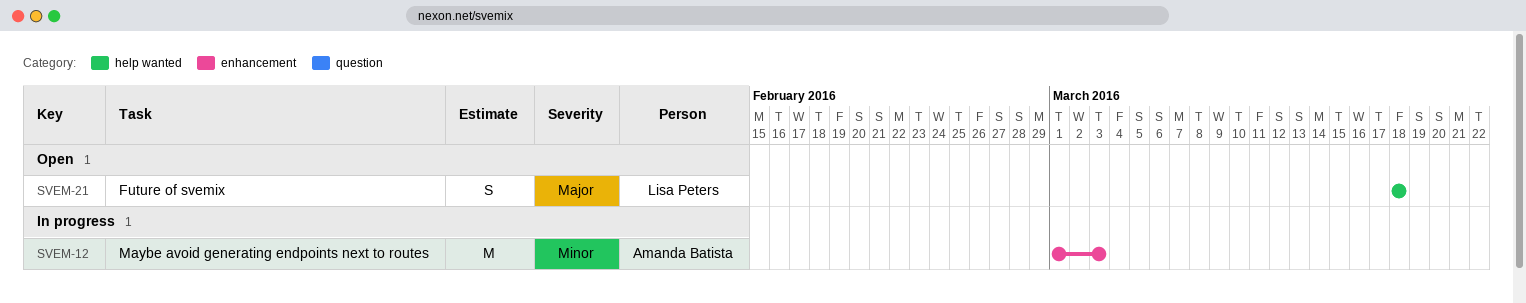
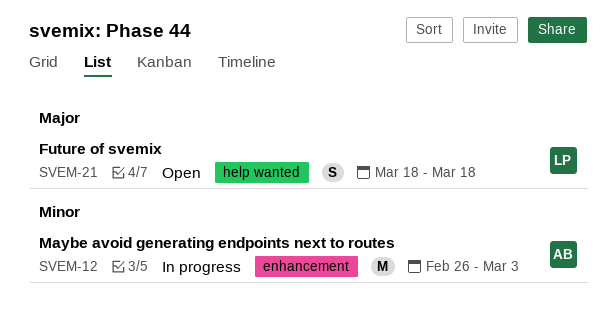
SVEM-12, start: Mar 1 -> Feb 26

